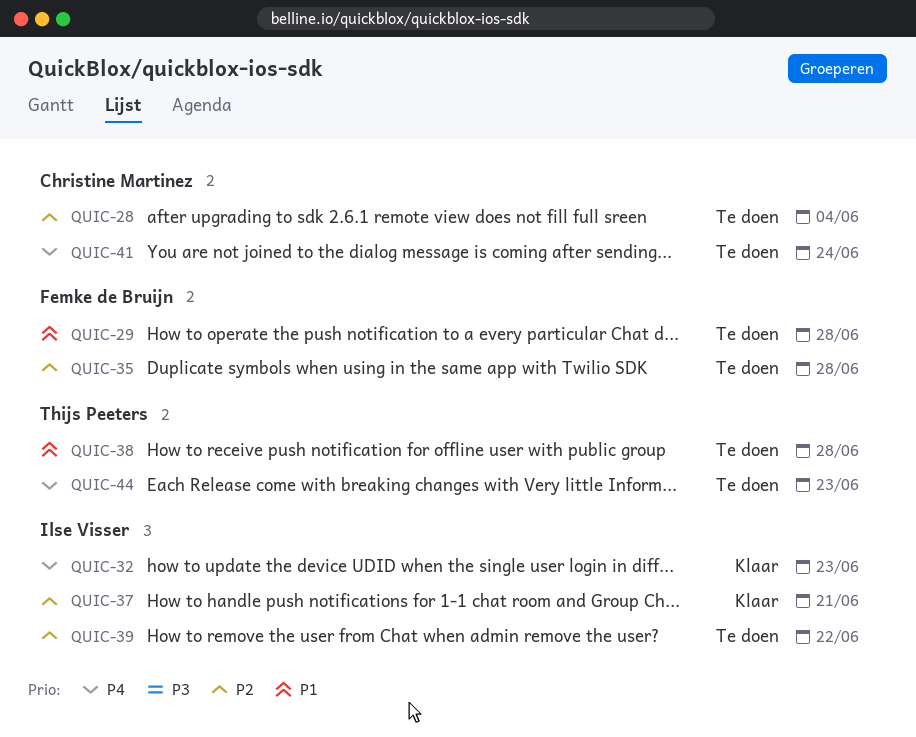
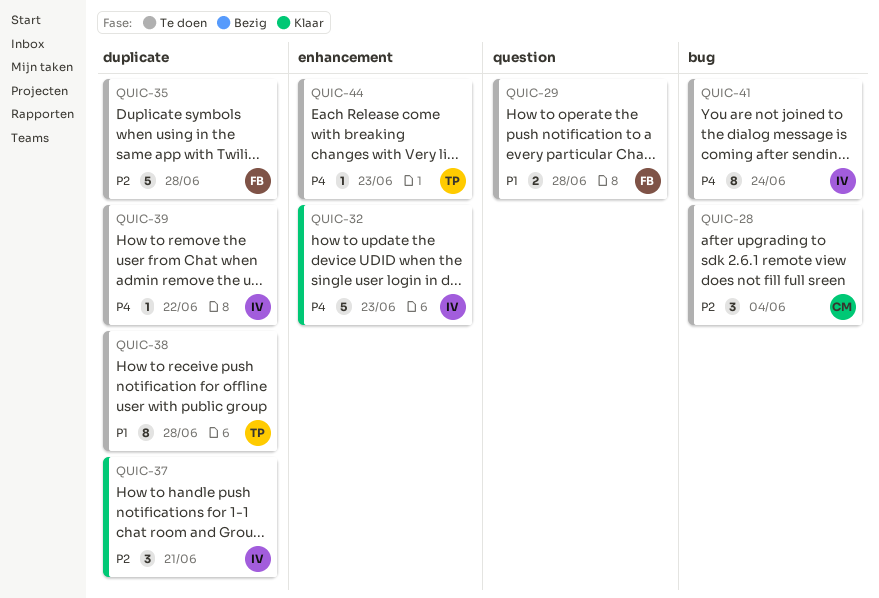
QUIC-39, priority: P2 -> P4
QUIC-41, owner: Christine Martinez -> Ilse Visser

